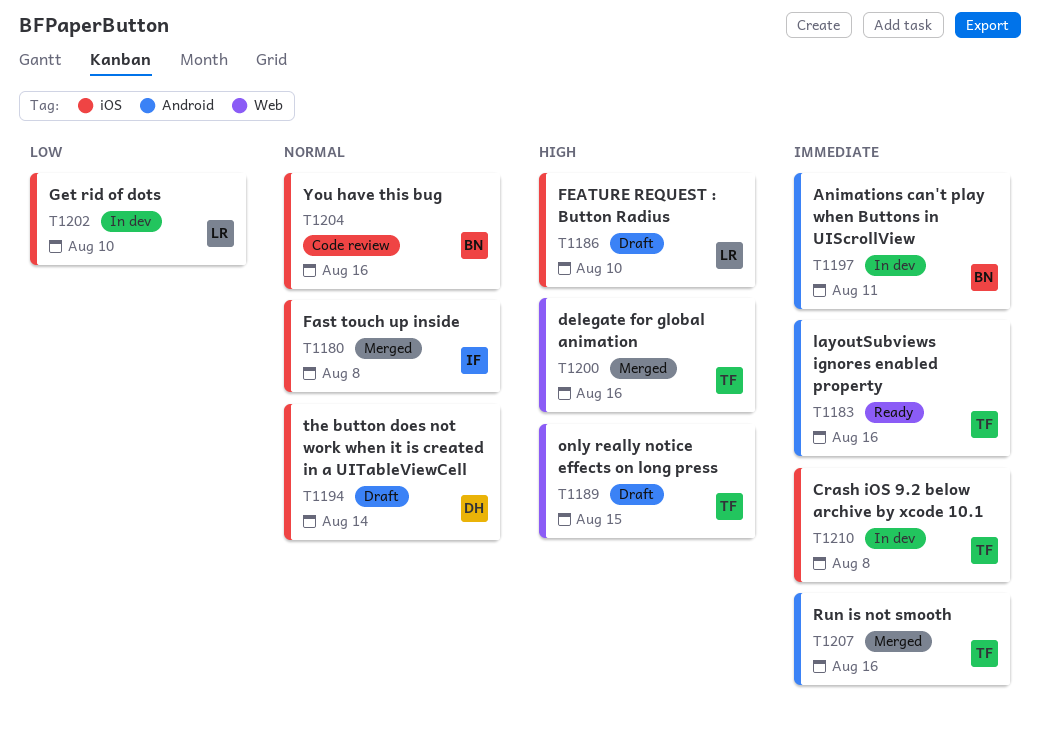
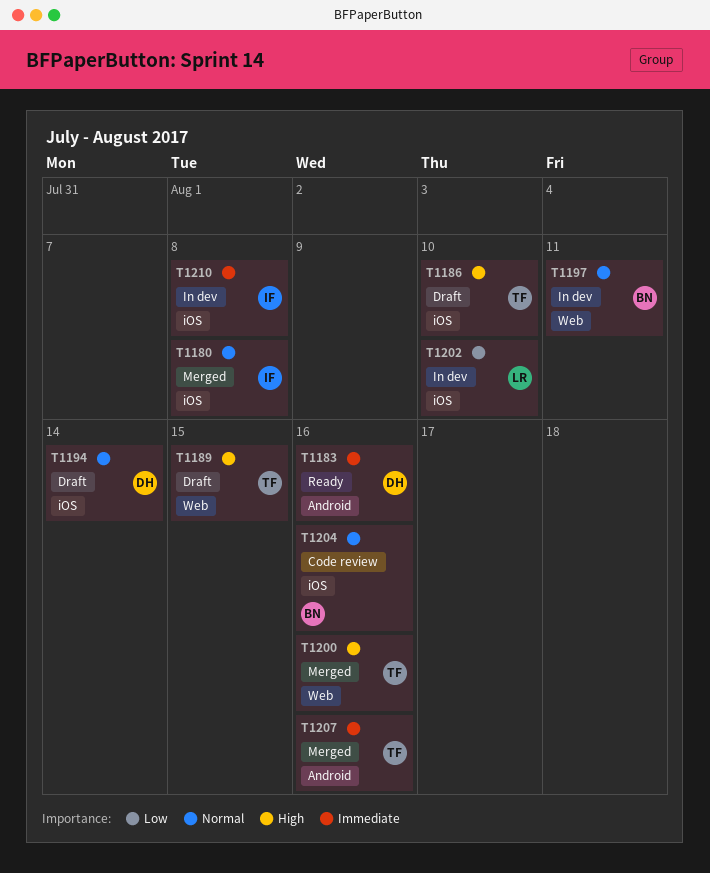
T1183, owner: TF -> DH
T1186, owner: LR -> TF
T1197, priority: Immediate -> Normal
T1197, label: Android -> Web
T1210, owner: TF -> IF

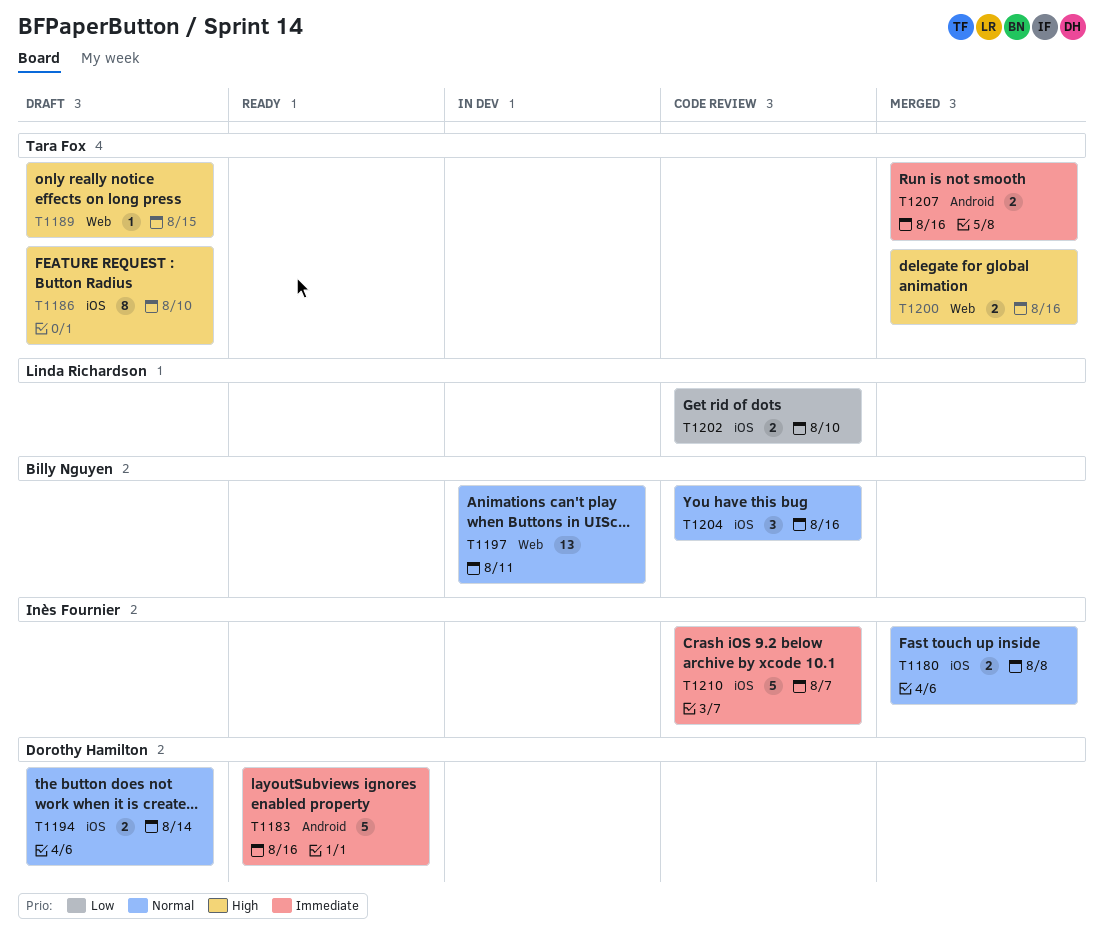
T1202, status: In dev -> Code review
T1210, status: In dev -> Code review
T1210, due: Aug 8 -> Aug 7

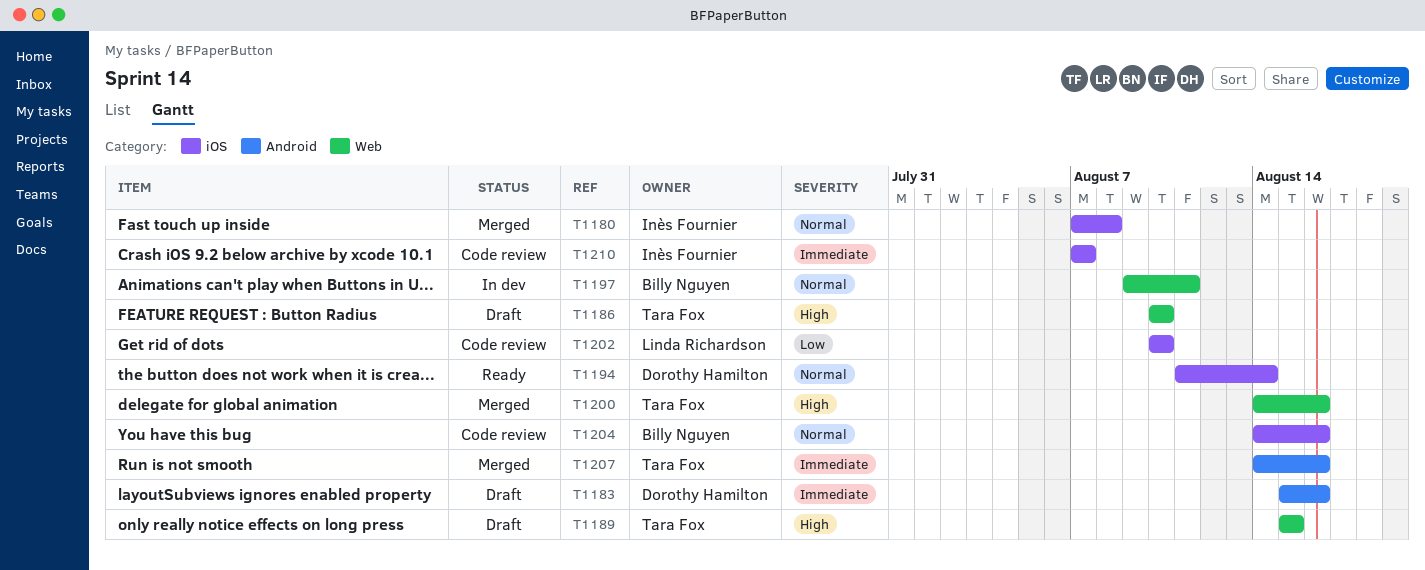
T1183, status: Ready -> Draft
T1186, label: iOS -> Web
T1194, status: Draft -> Ready

